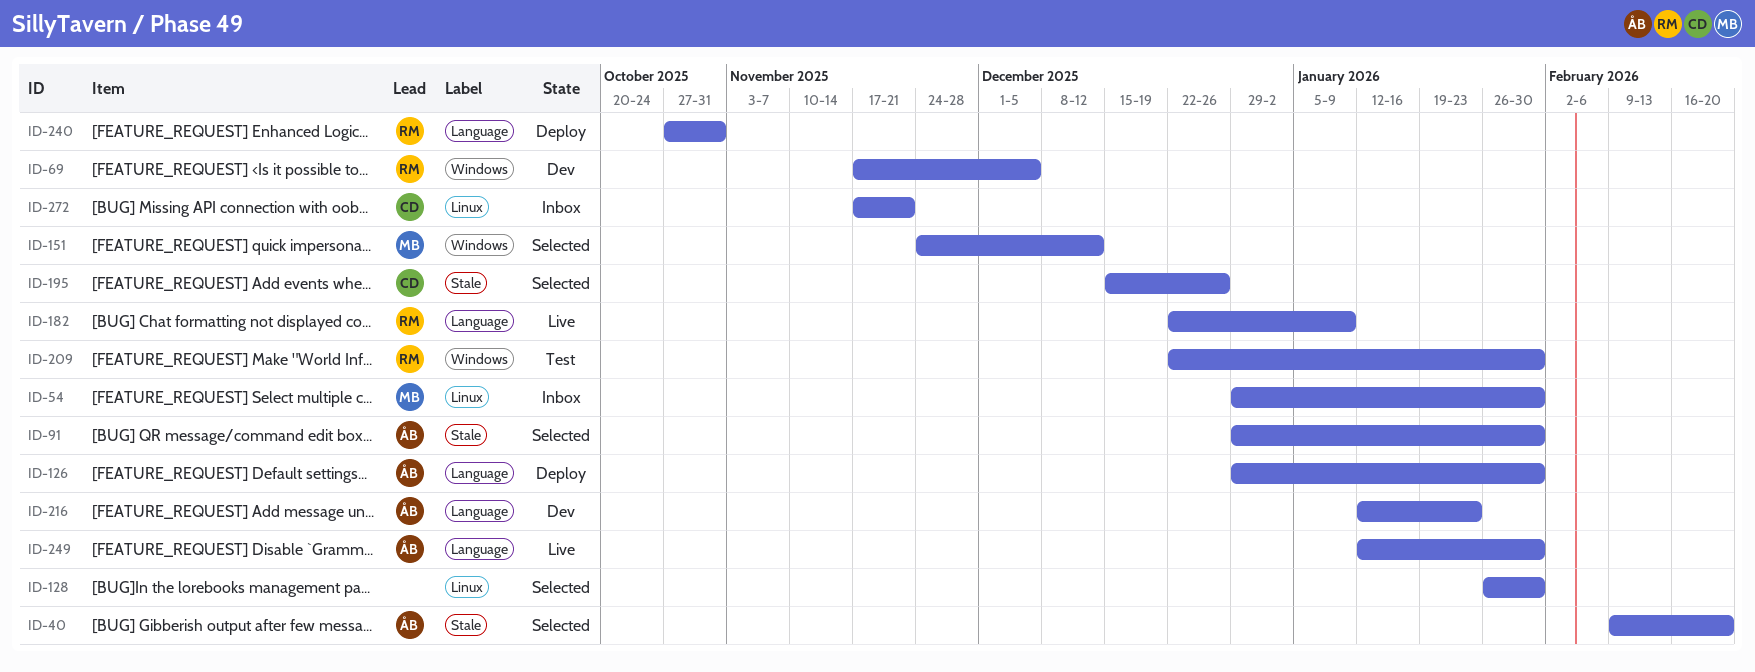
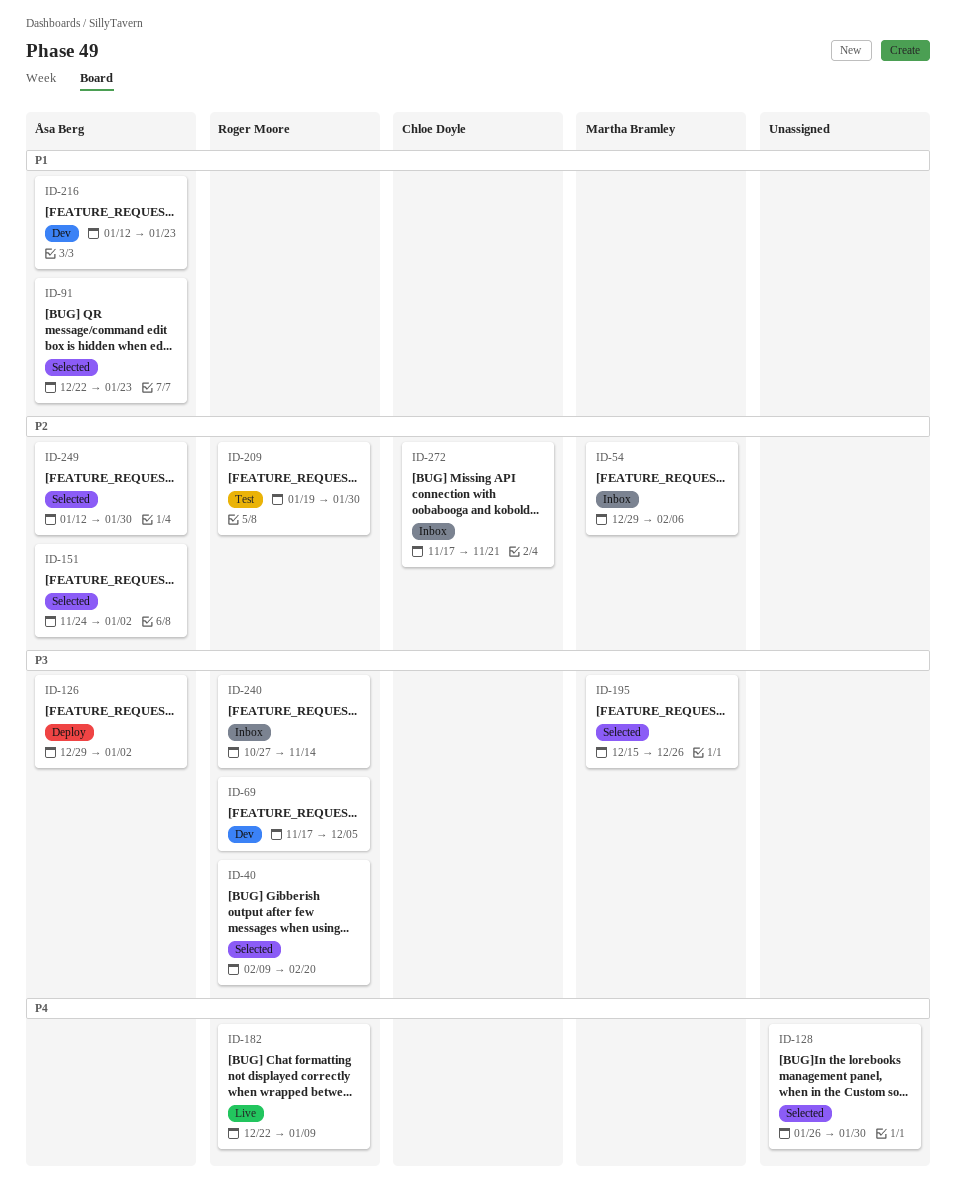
ID-40, owner: Åsa Berg -> Roger Moore
ID-54, due: Jan 30 -> Feb 6
ID-91, start: Dec 29 -> Dec 22
ID-91, due: Jan 30 -> Jan 23
ID-126, due: Jan 30 -> Jan 2
ID-151, owner: Martha Bramley -> Åsa Berg
ID-151, due: Dec 12 -> Jan 2
ID-195, owner: Chloe Doyle -> Martha Bramley
ID-209, start: Dec 22 -> Jan 19
ID-240, status: Deploy -> Inbox
ID-240, due: Oct 31 -> Nov 14
ID-249, status: Live -> Selected

